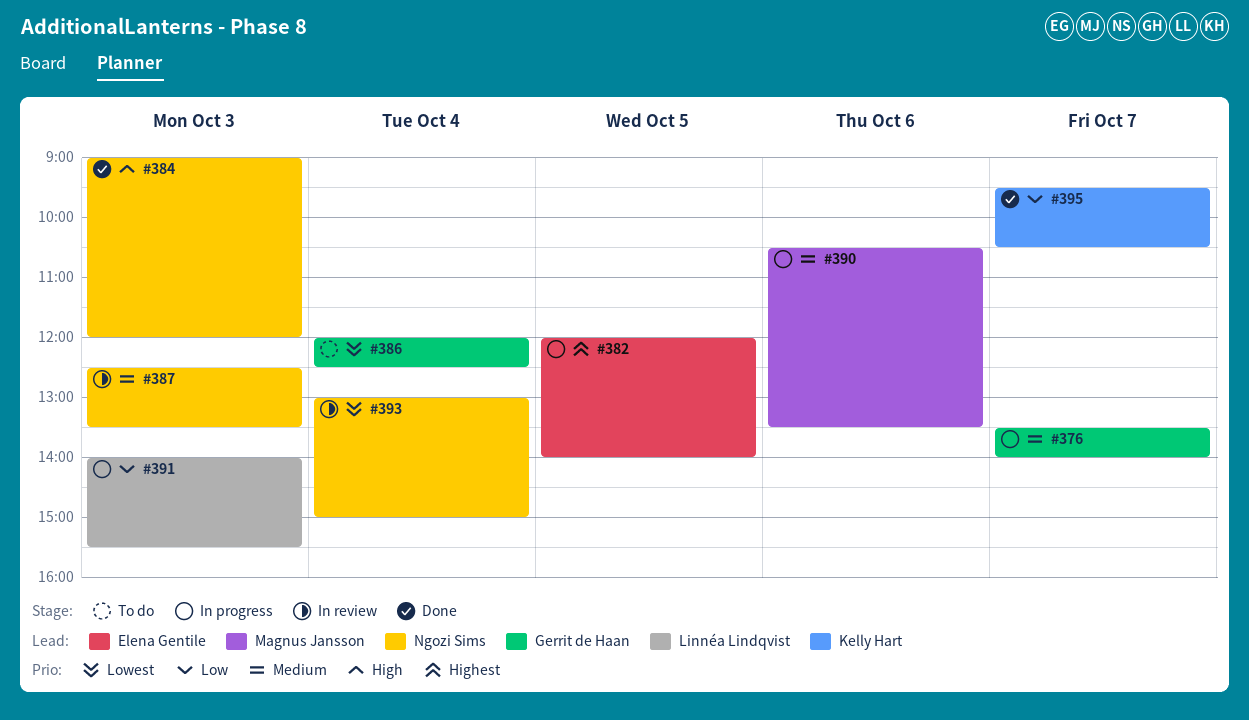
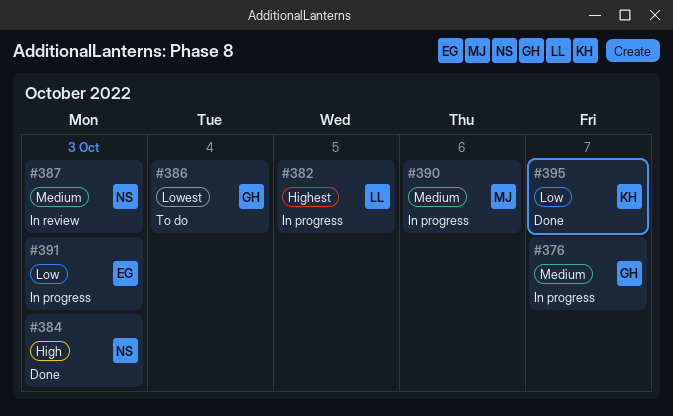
#382, owner: Elena Gentile -> Linnéa Lindqvist
#391, owner: Linnéa Lindqvist -> Elena Gentile
#393: present -> none

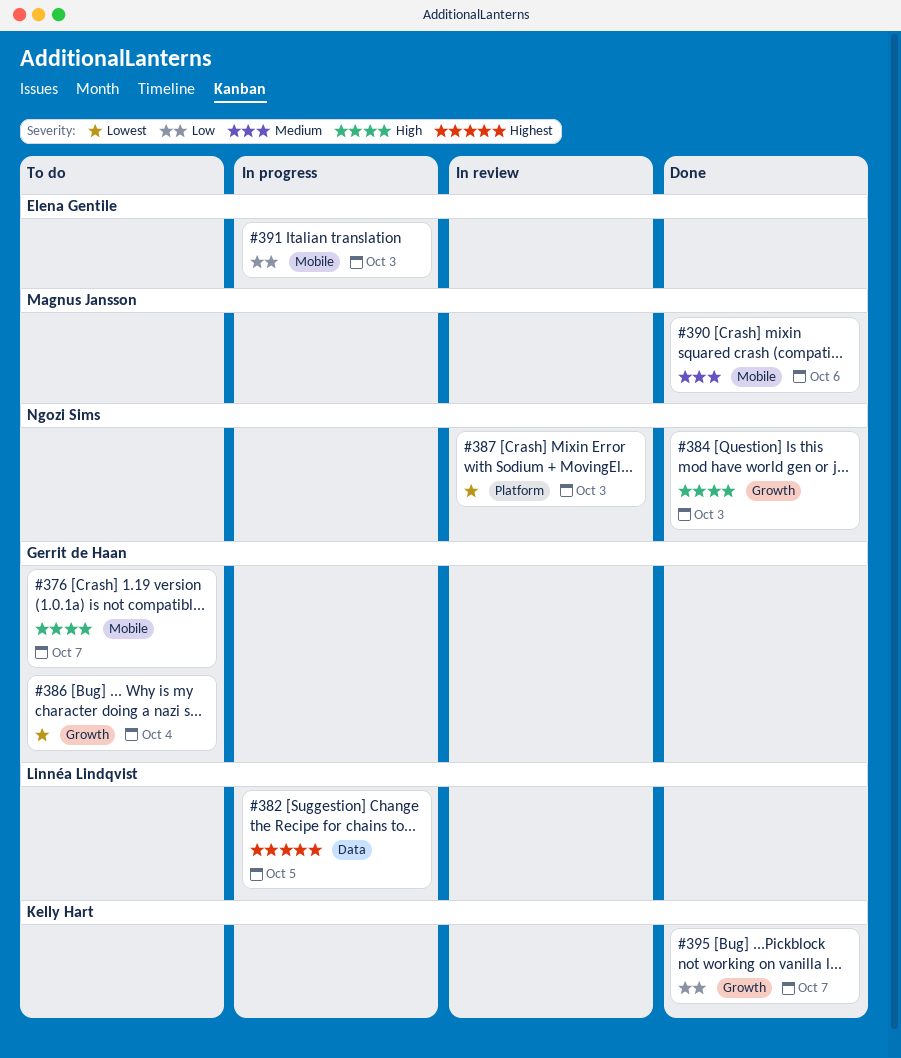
#376, status: In progress -> To do
#376, priority: Medium -> High
#387, priority: Medium -> Lowest
#390, status: In progress -> Done

